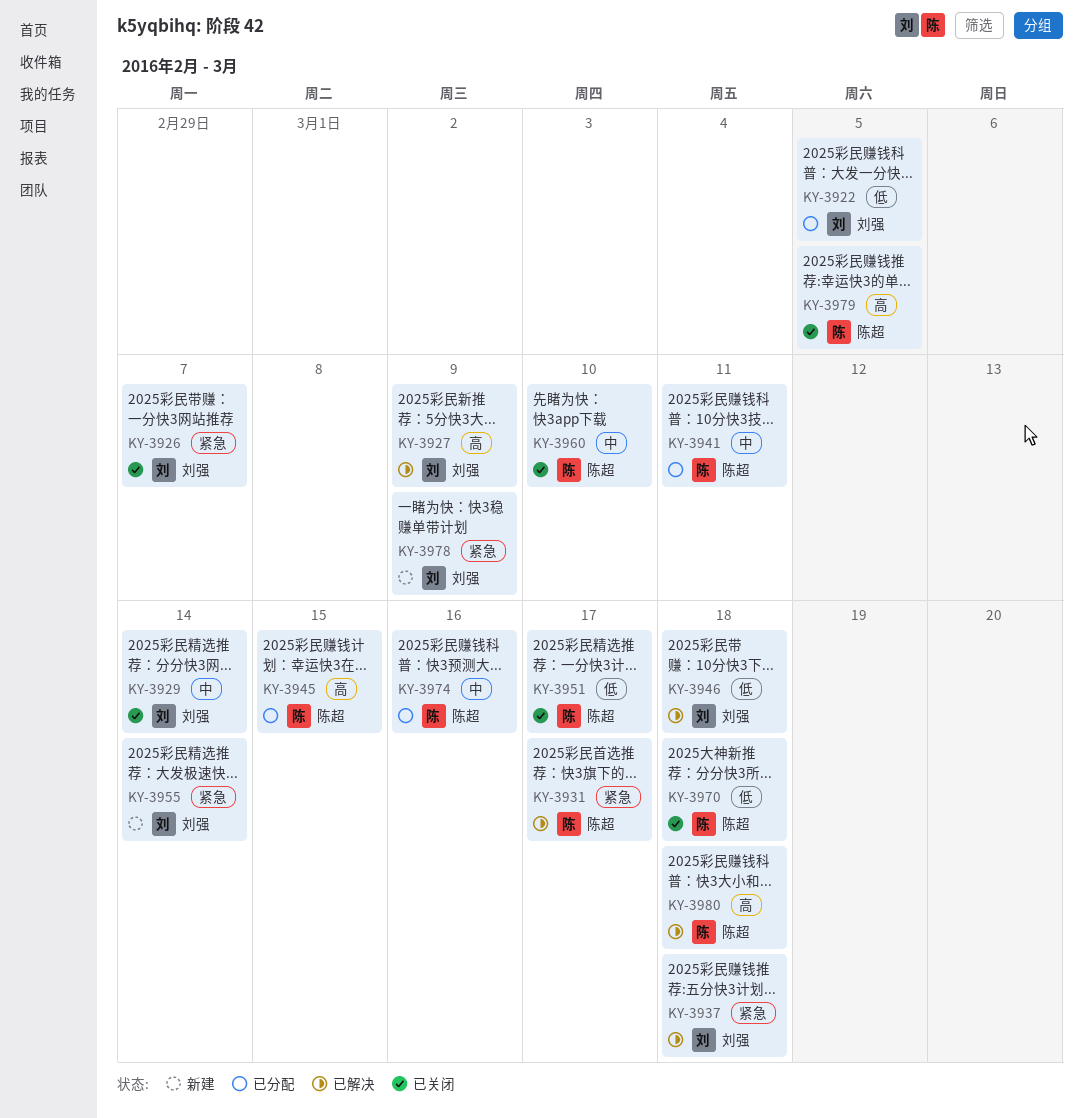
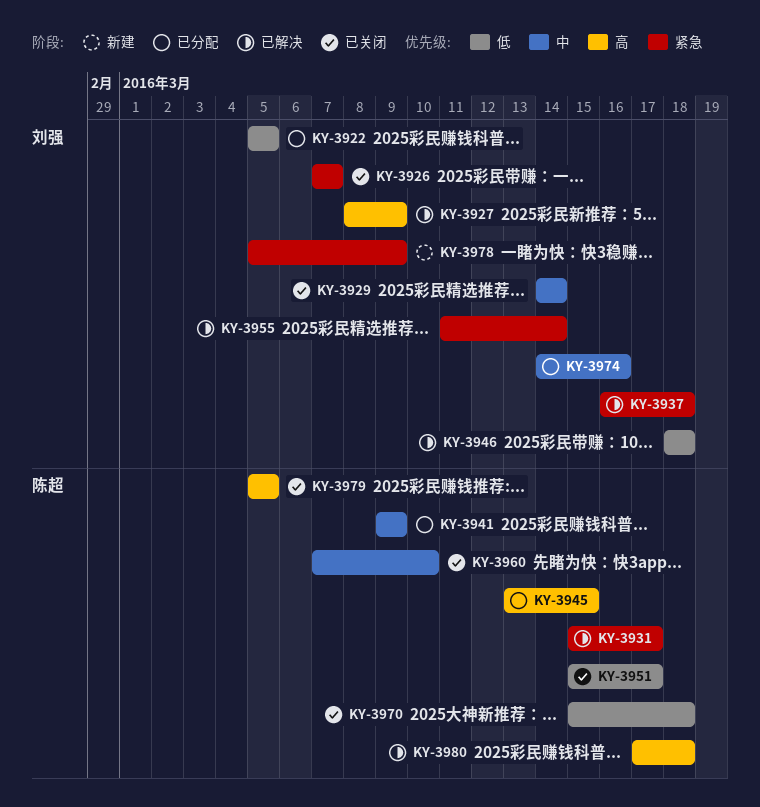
KY-3941, due: Mar 11 -> Mar 9
KY-3955, status: 新建 -> 已解决
KY-3974, owner: 陈超 -> 刘强

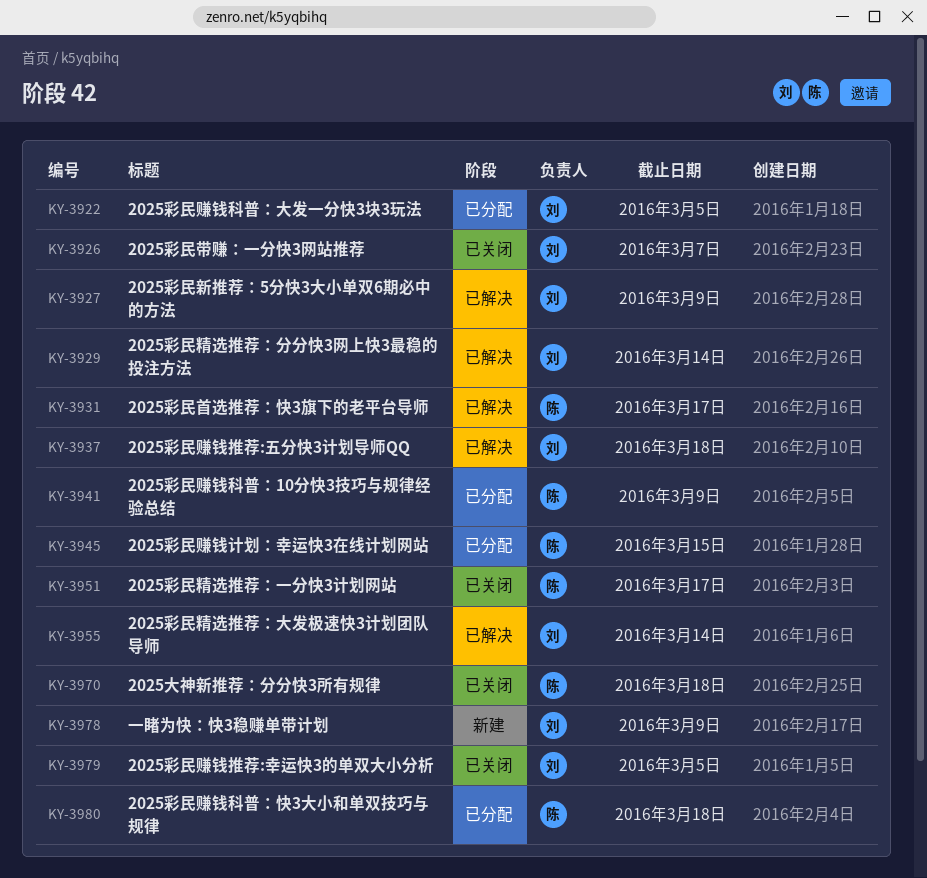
KY-3929, status: 已关闭 -> 已解决
KY-3946: present -> none
KY-3960: present -> none
KY-3974: present -> none
KY-3979, owner: 陈超 -> 刘强
KY-3980, status: 已解决 -> 已分配

